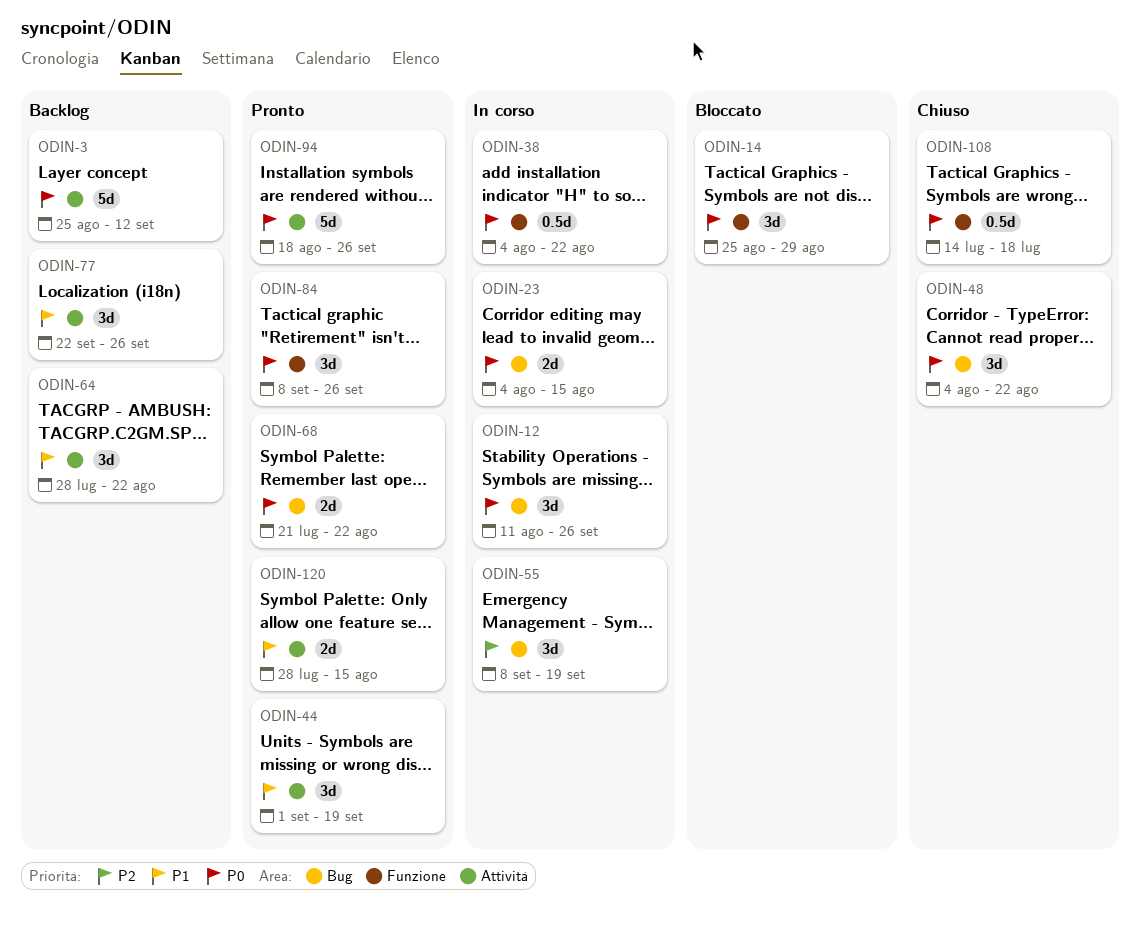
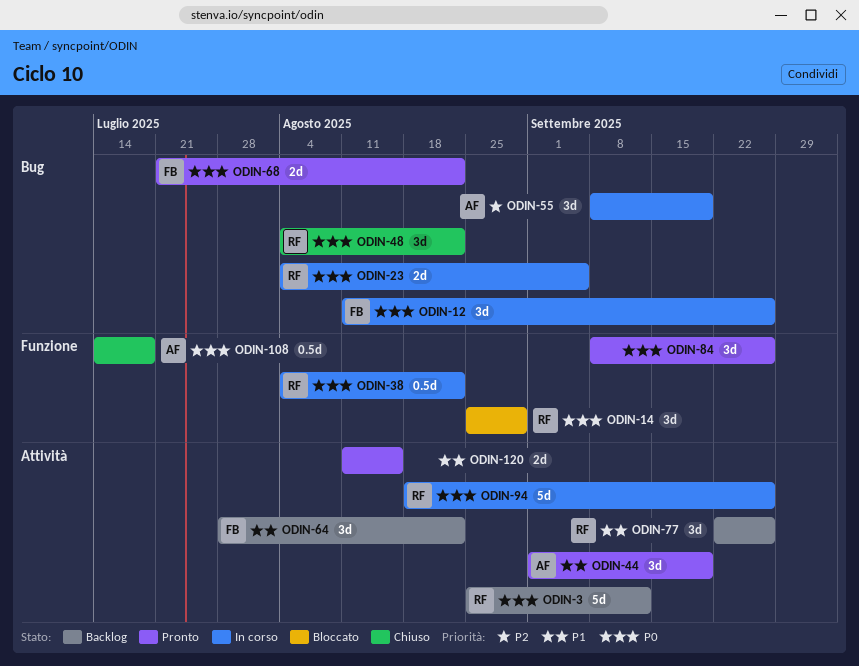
ODIN-23, due: Aug 15 -> Sep 5
ODIN-94, status: Pronto -> In corso
ODIN-120, start: Jul 28 -> Aug 11

